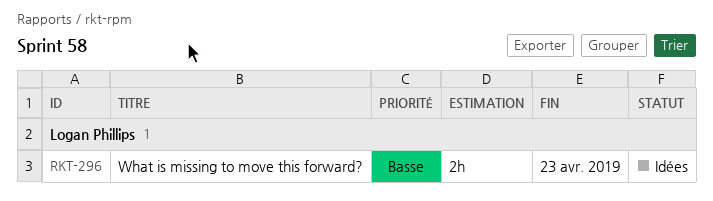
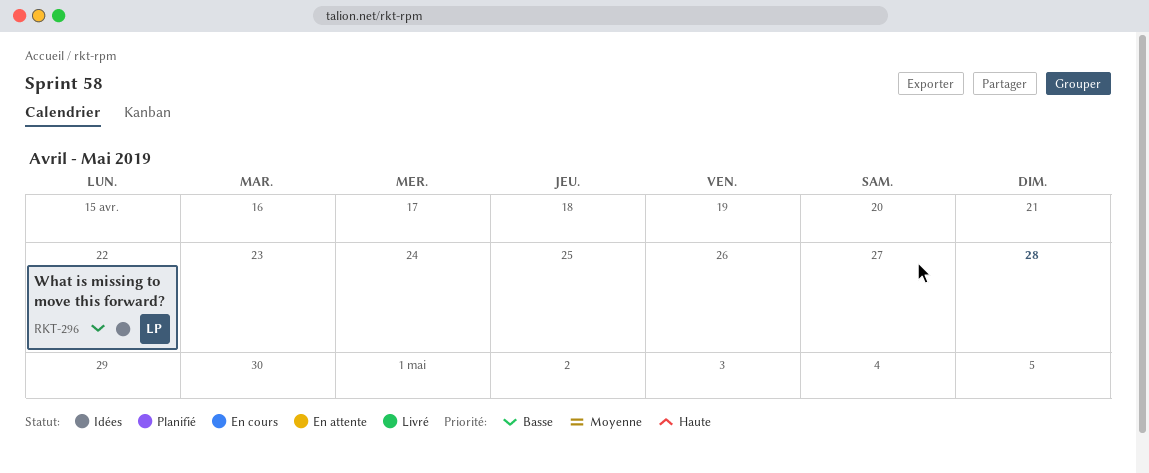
RKT-296, due: Apr 23 -> Apr 22

